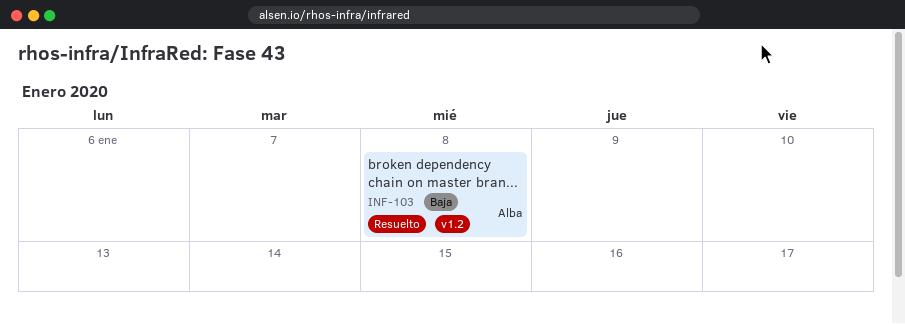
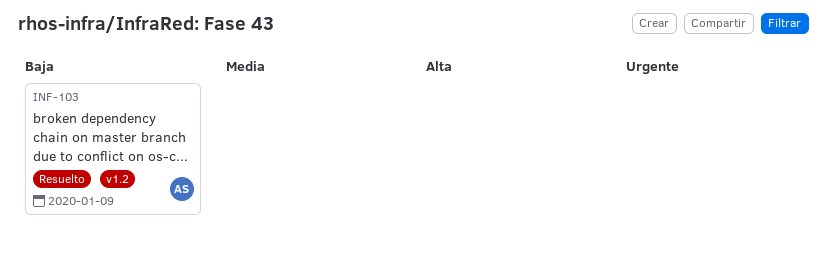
INF-103, due: Jan 8 -> Jan 9

